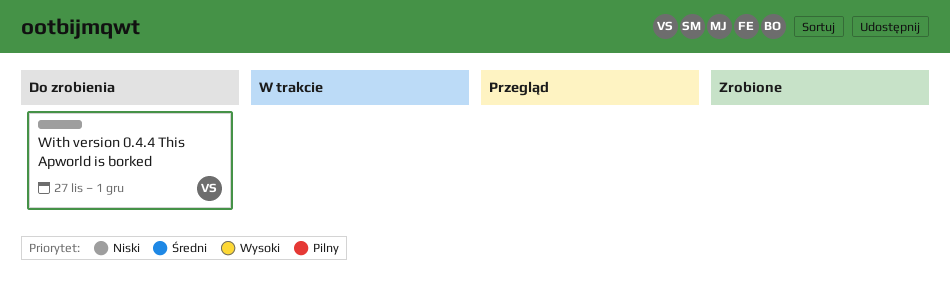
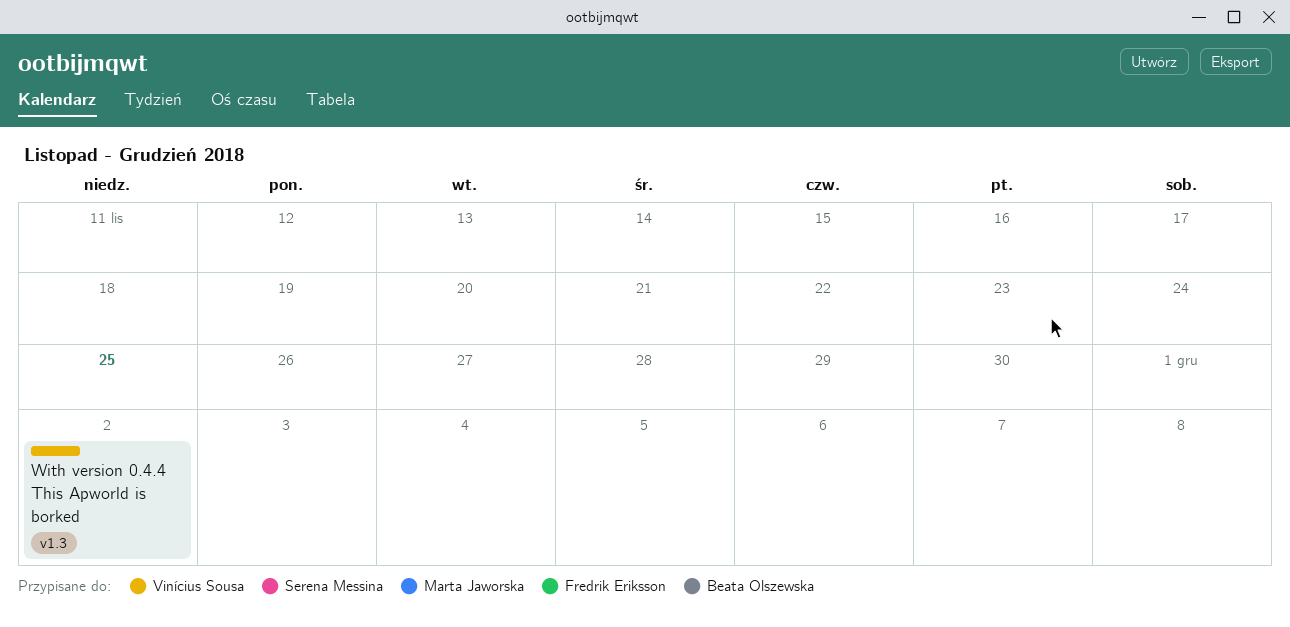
With version 0.4.4 This Apworld is borked, due: Dec 1 -> Dec 2

